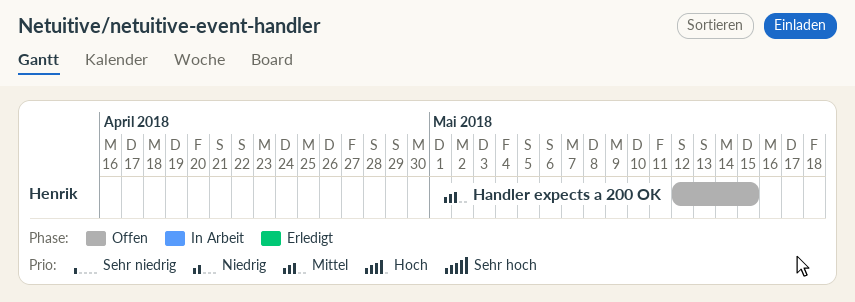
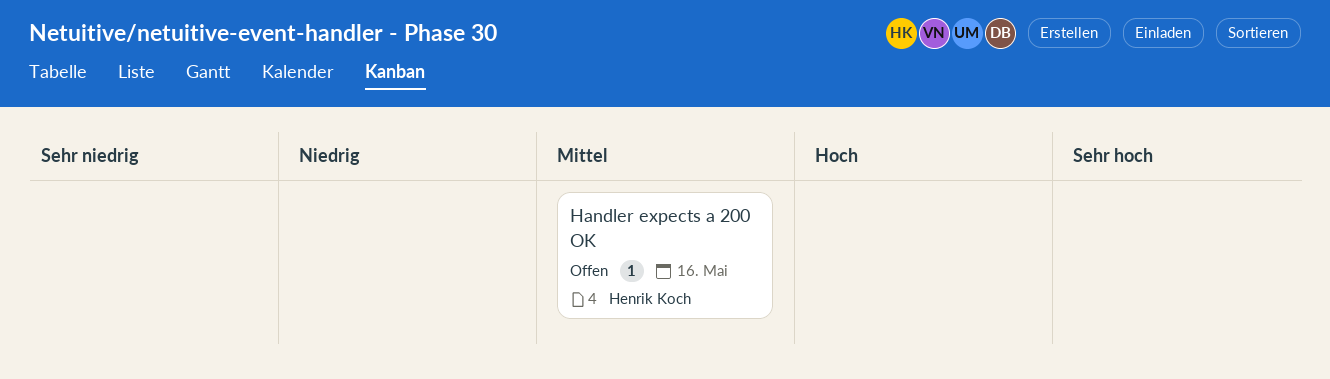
Handler expects a 200 OK, due: May 15 -> May 16

